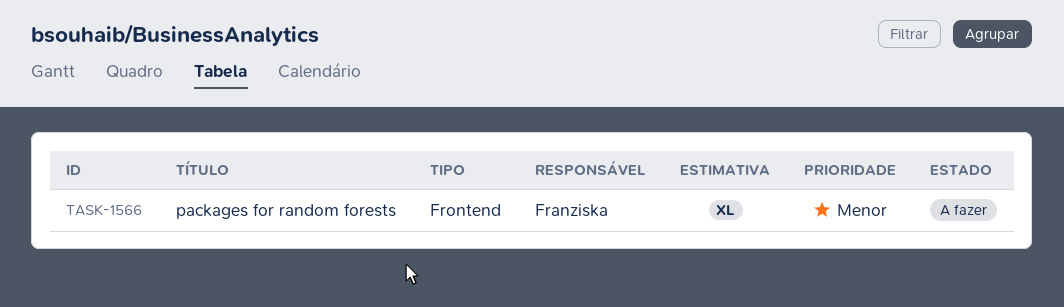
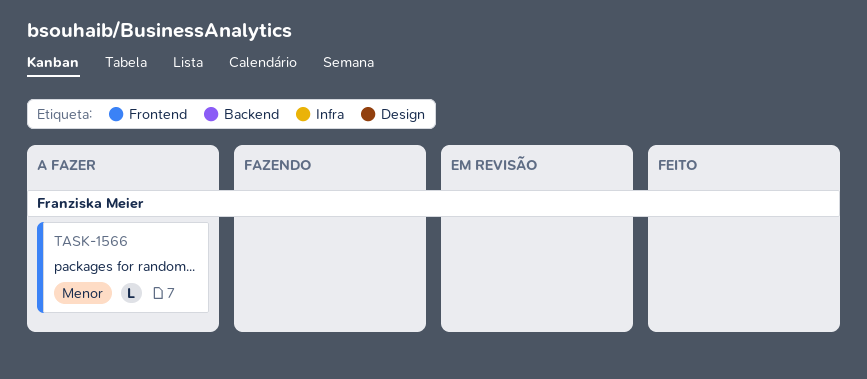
TASK-1566, estimate: XL -> L

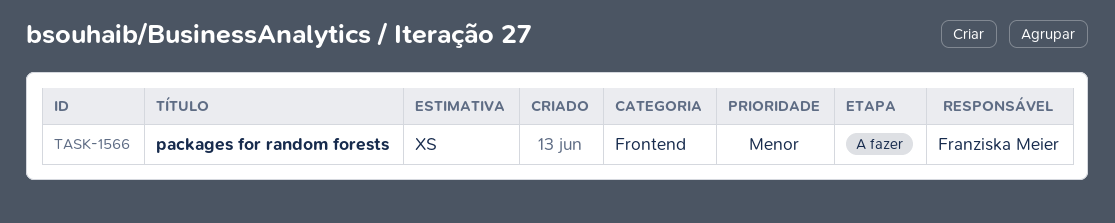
TASK-1566, estimate: L -> XS

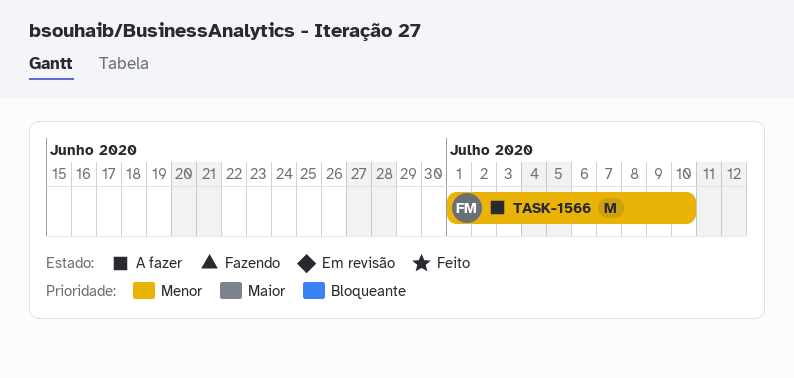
TASK-1566, estimate: XS -> M

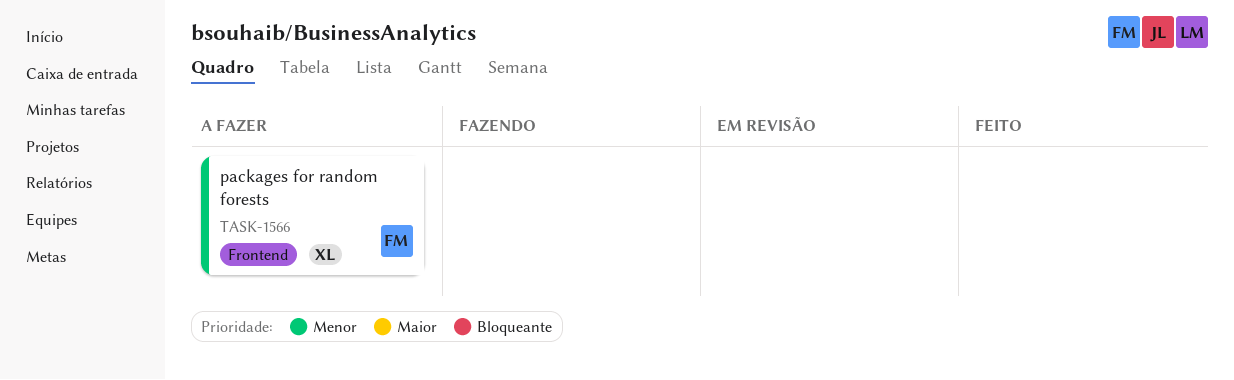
TASK-1566, estimate: M -> XL

